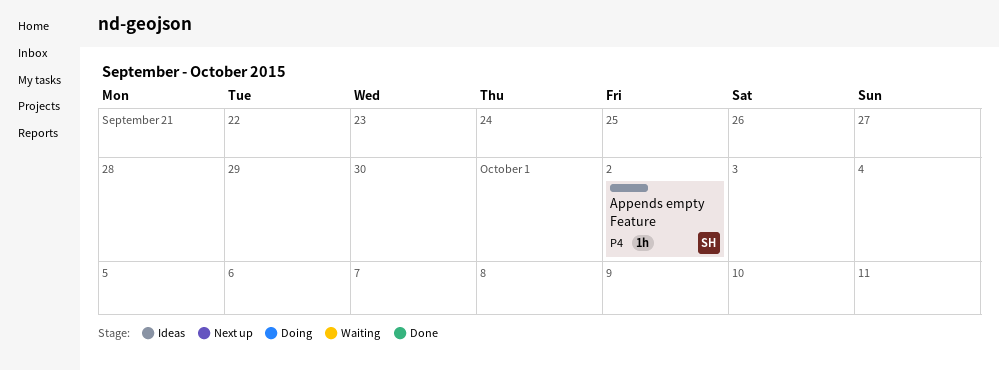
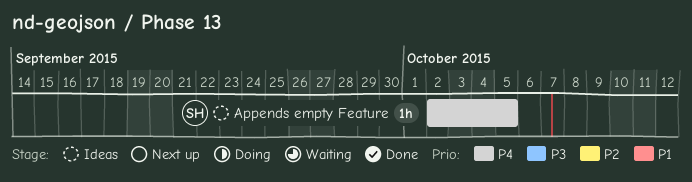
Appends empty Feature, due: Oct 2 -> Oct 5

